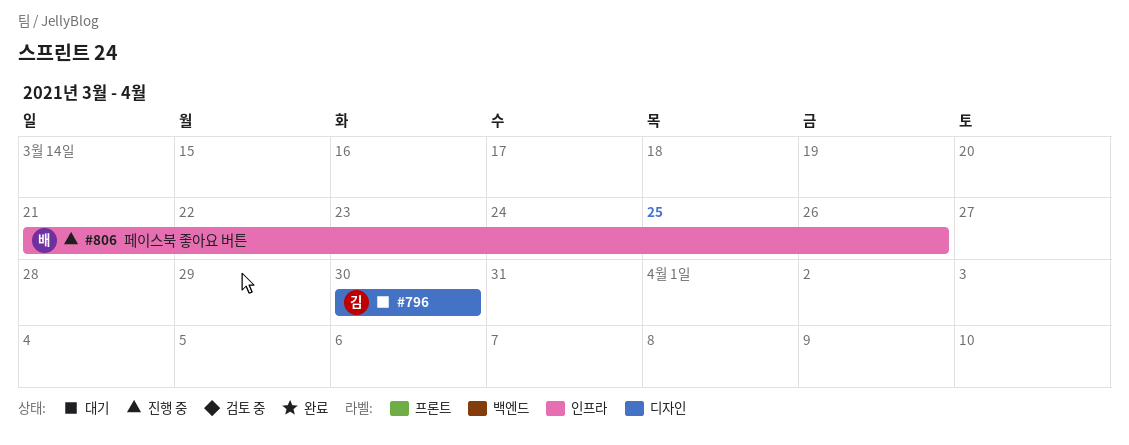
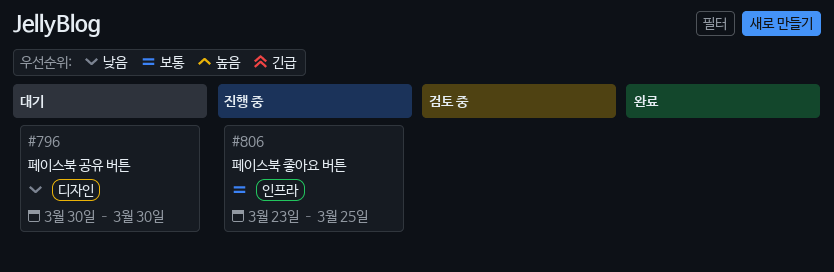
#806, start: Mar 21 -> Mar 23
#806, due: Mar 26 -> Mar 25

